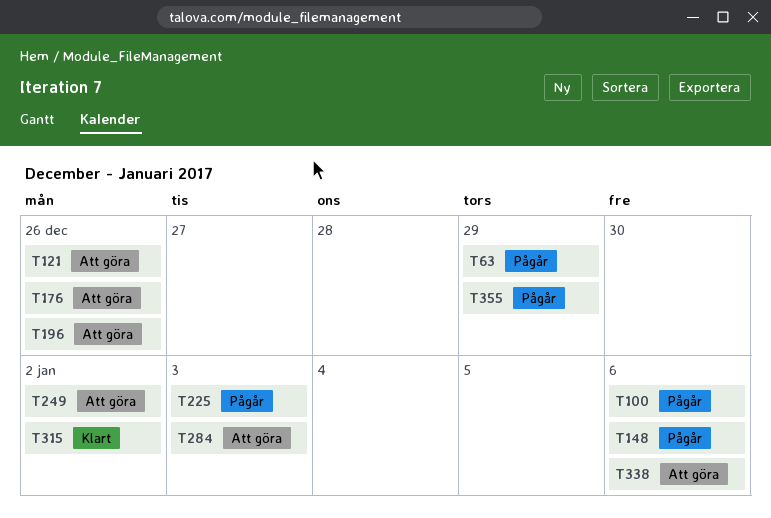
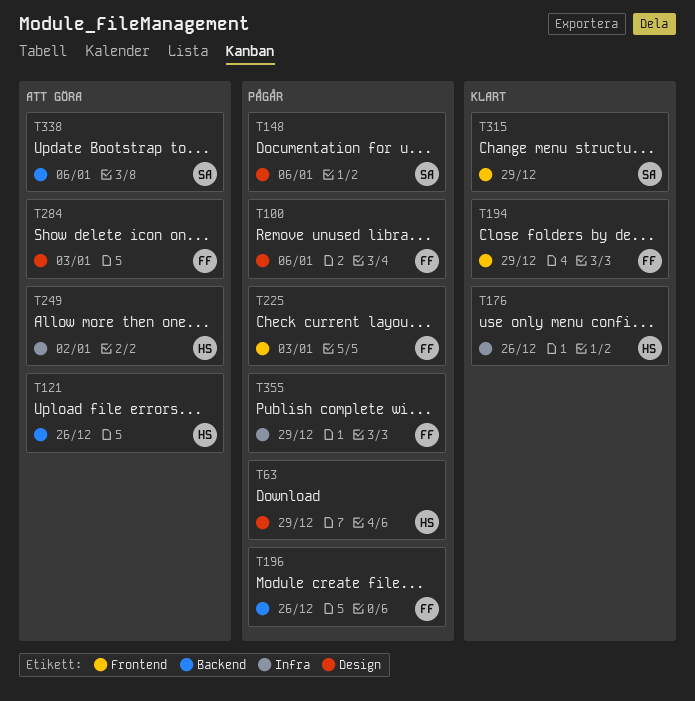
T176, status: Att göra -> Klart
T194: none -> present
T196, status: Att göra -> Pågår
T315, due: Jan 2 -> Dec 29

